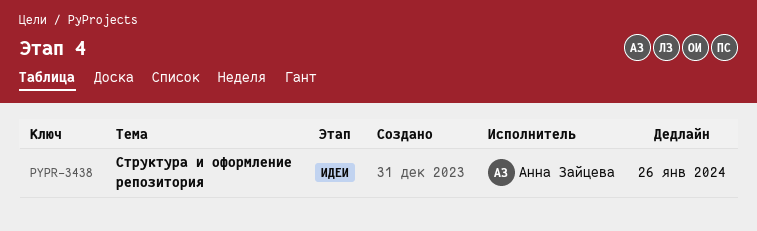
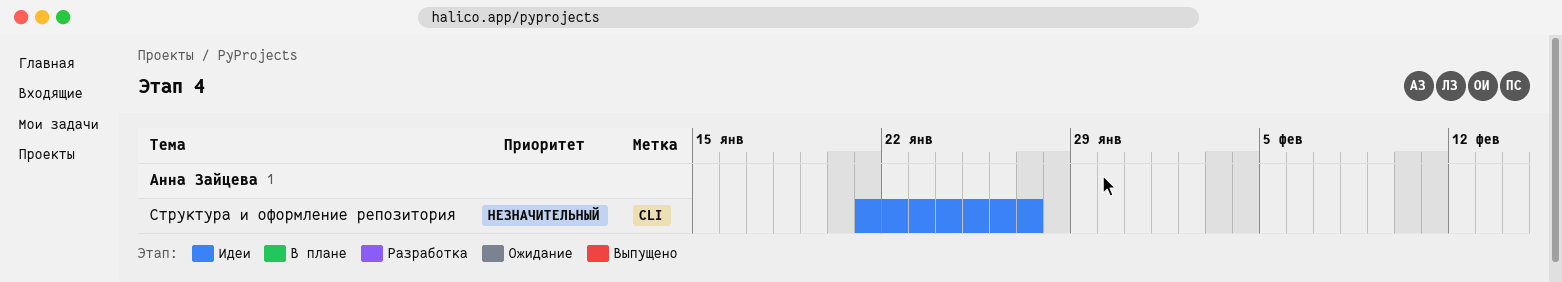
Структура и оформление репозитория, due: Jan 26 -> Jan 27

